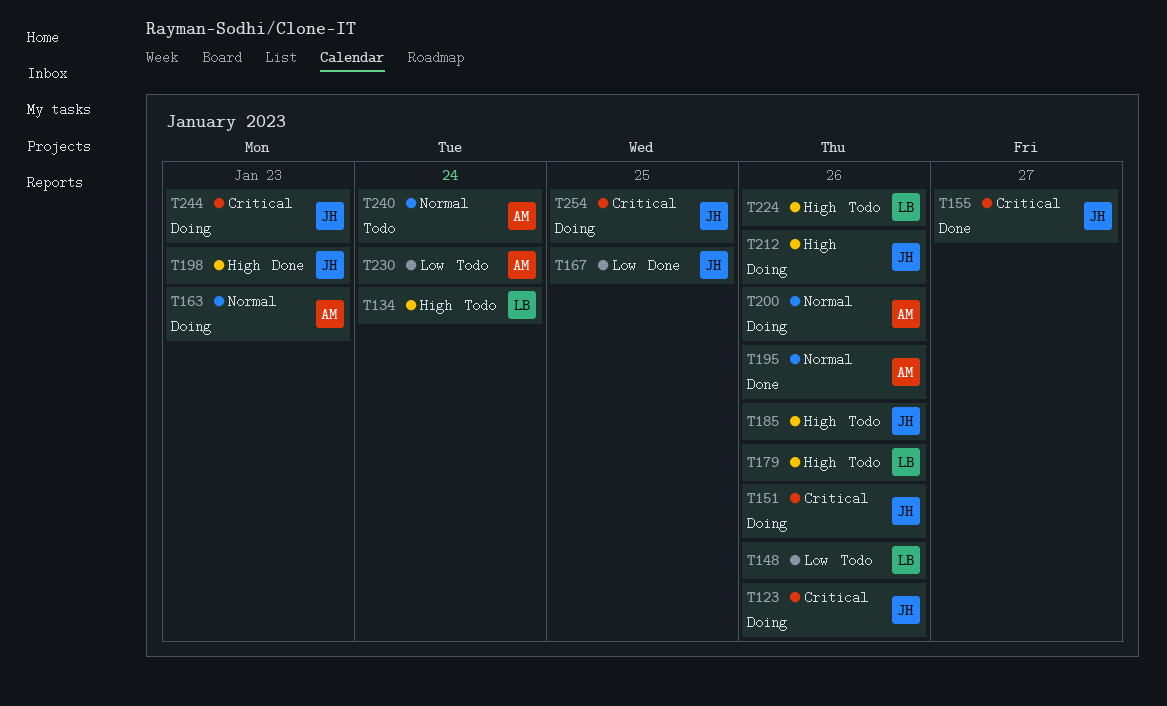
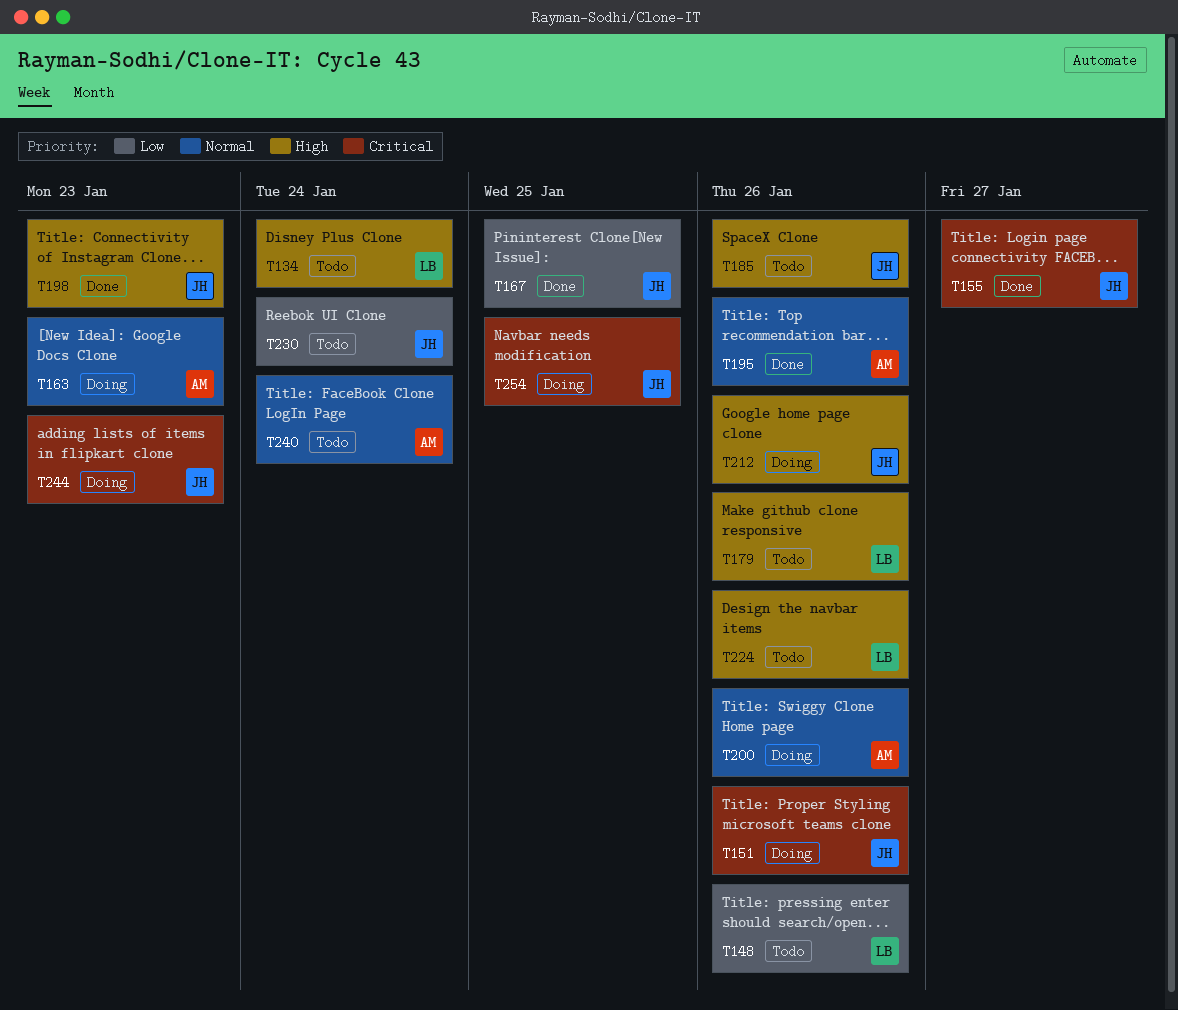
T123: present -> none
T230, owner: AM -> JH

